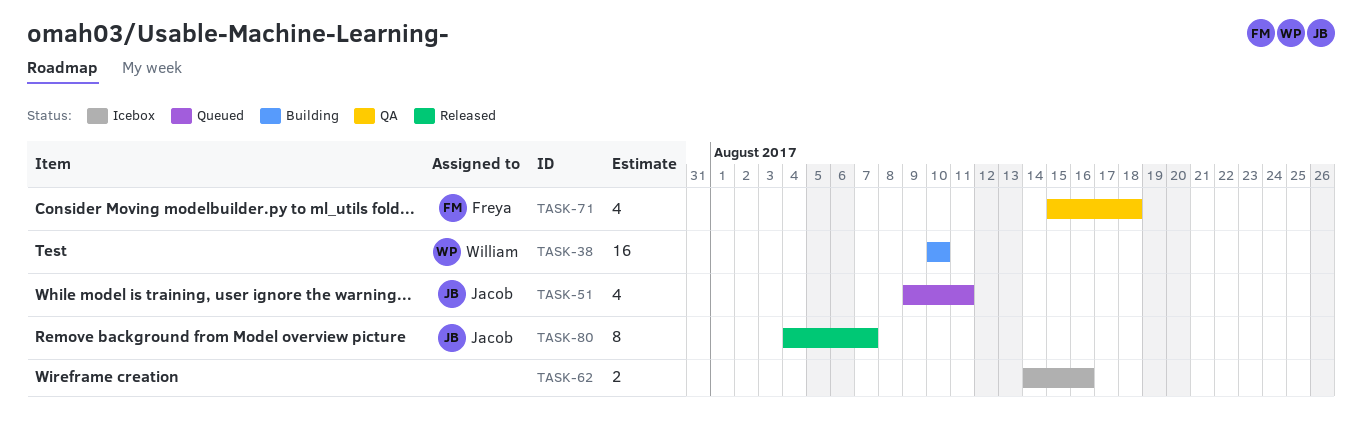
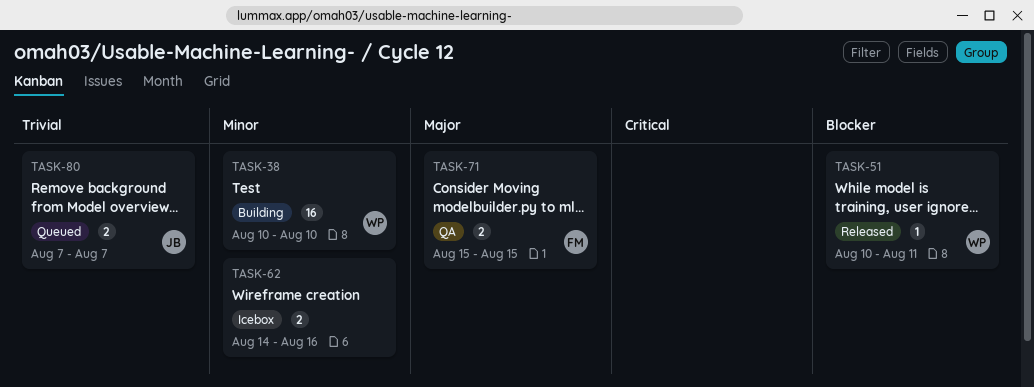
TASK-51, status: Queued -> Released
TASK-51, owner: Jacob -> William
TASK-51, estimate: 4 -> 1
TASK-51, start: Aug 9 -> Aug 10
TASK-71, estimate: 4 -> 2
TASK-71, due: Aug 18 -> Aug 15
TASK-80, status: Released -> Queued
TASK-80, estimate: 8 -> 2
TASK-80, start: Aug 4 -> Aug 7

